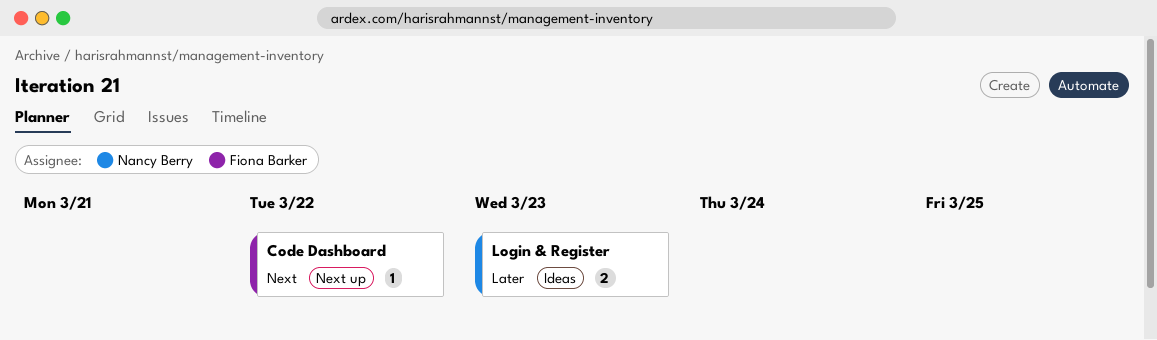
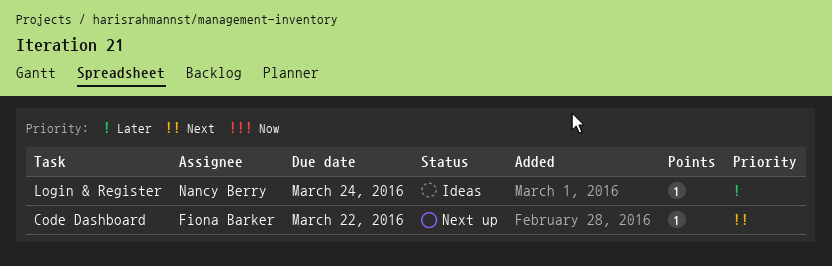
Login & Register, estimate: 2 -> 1
Login & Register, due: Mar 23 -> Mar 24

